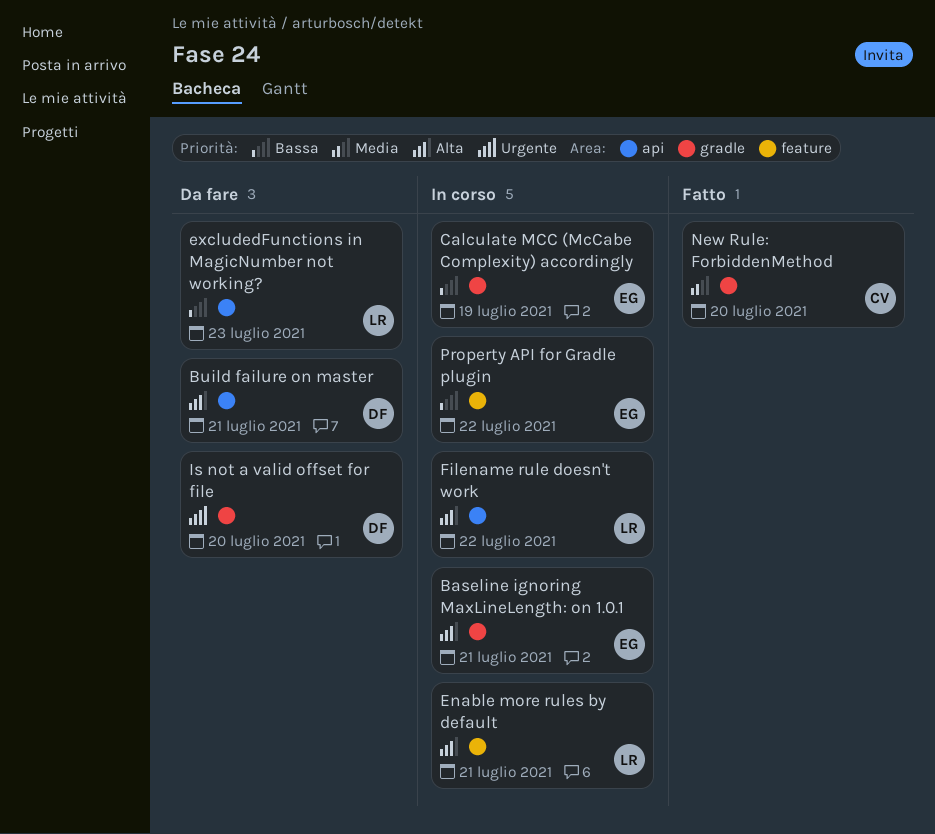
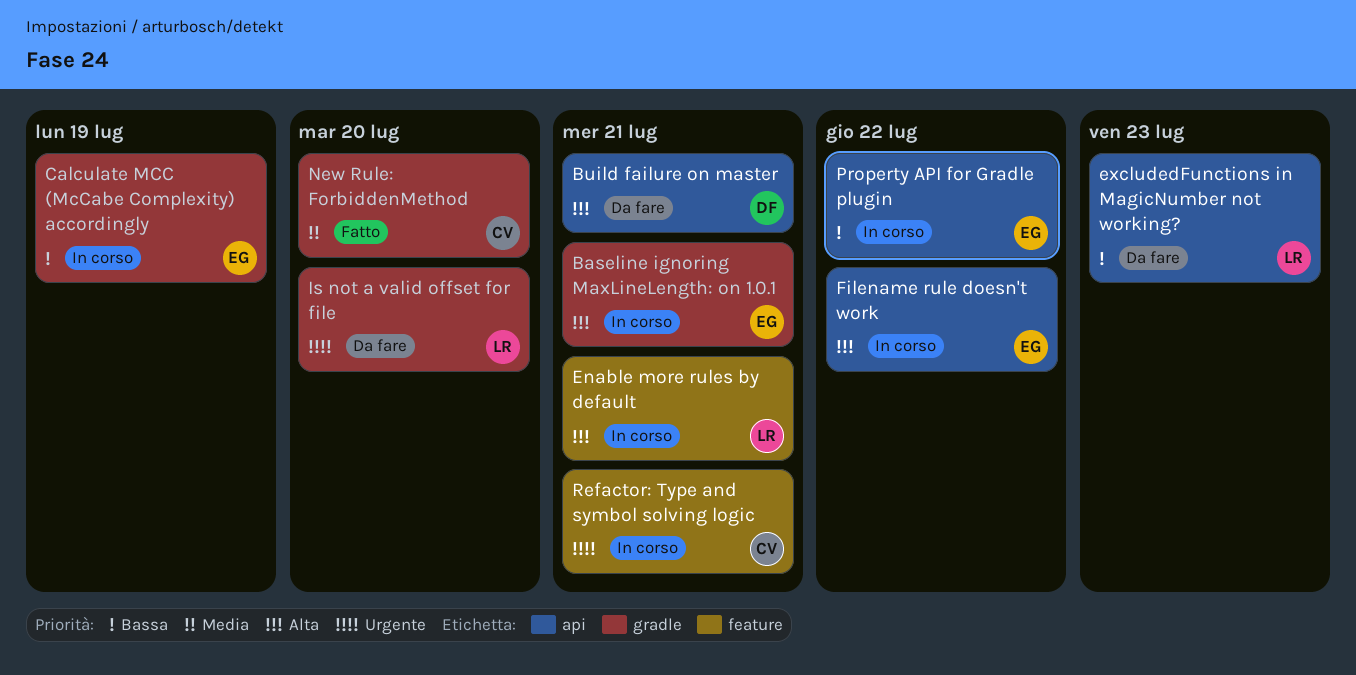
Filename rule doesn't work, owner: LR -> EG
Is not a valid offset for file, owner: DF -> LR
Property API for Gradle plugin, label: feature -> api
Refactor: Type and symbol solving logic: none -> present

